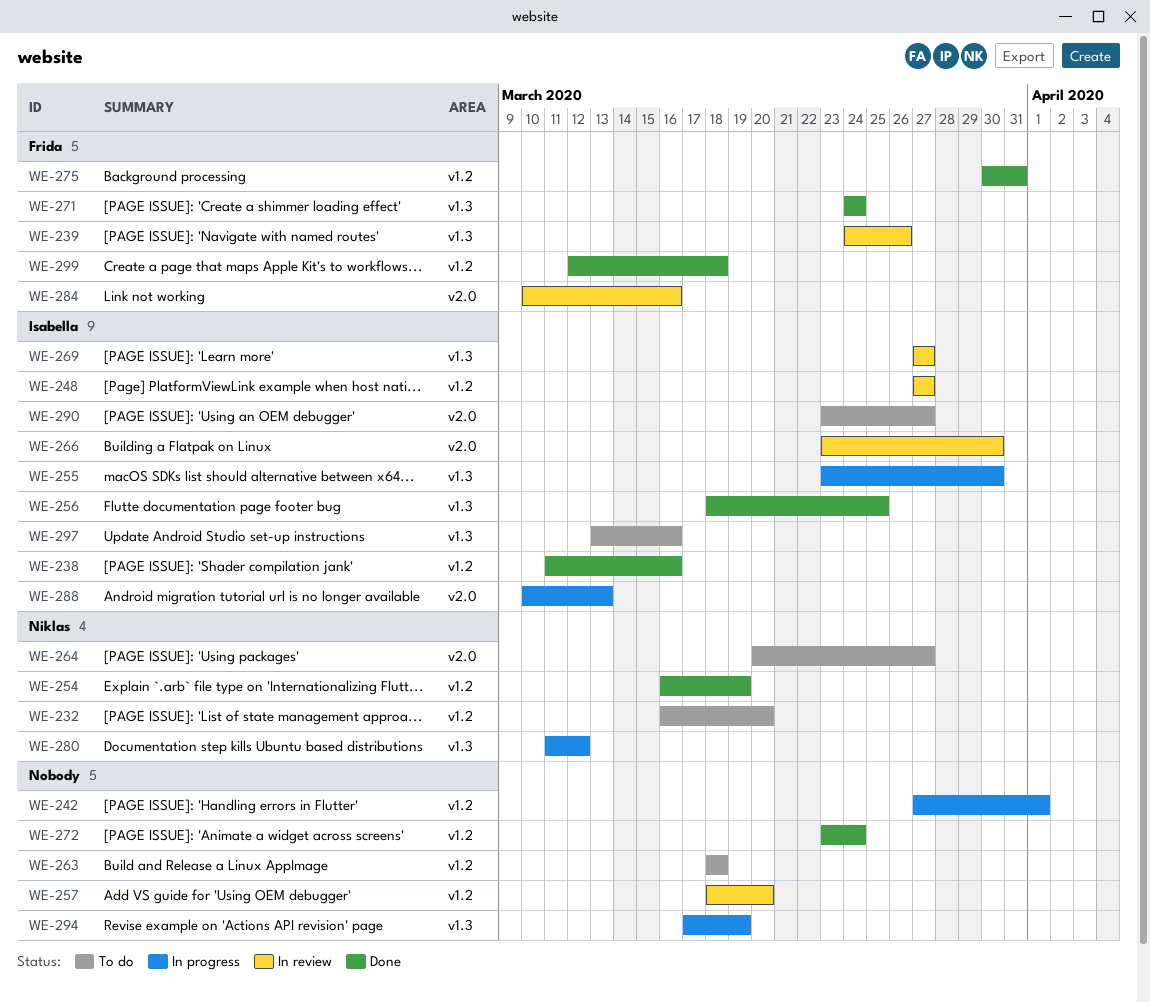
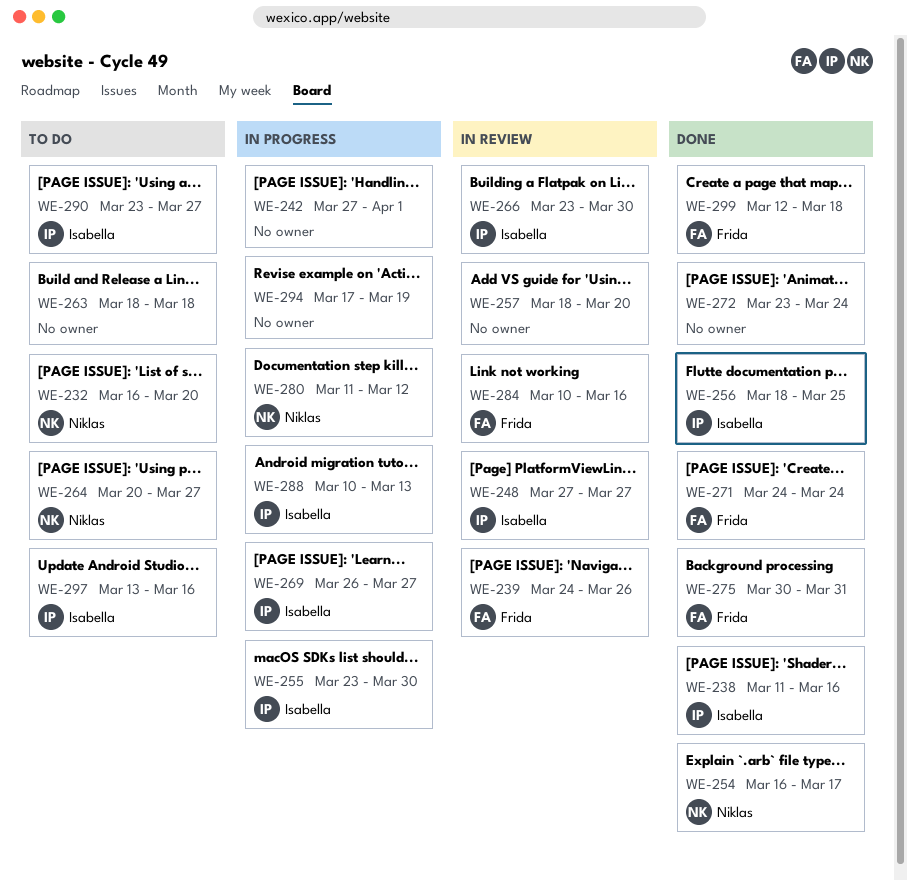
WE-254, due: Mar 19 -> Mar 17
WE-269, status: In review -> In progress
WE-269, start: Mar 27 -> Mar 26

